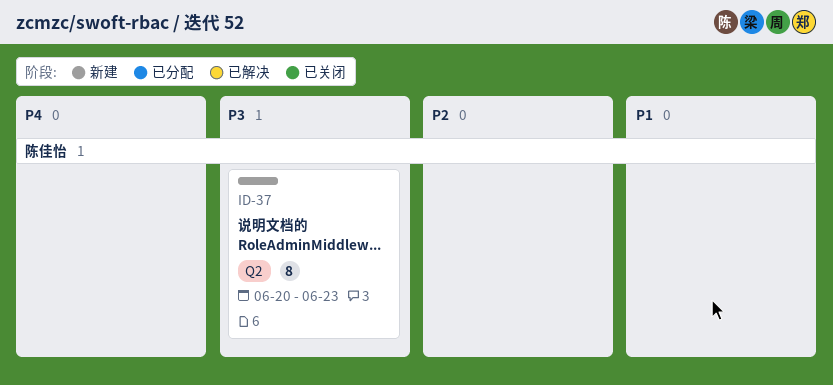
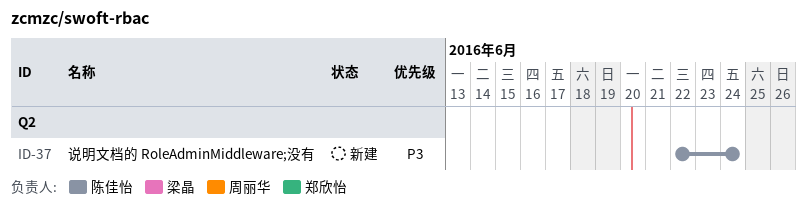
ID-37, start: Jun 20 -> Jun 22
ID-37, due: Jun 23 -> Jun 24

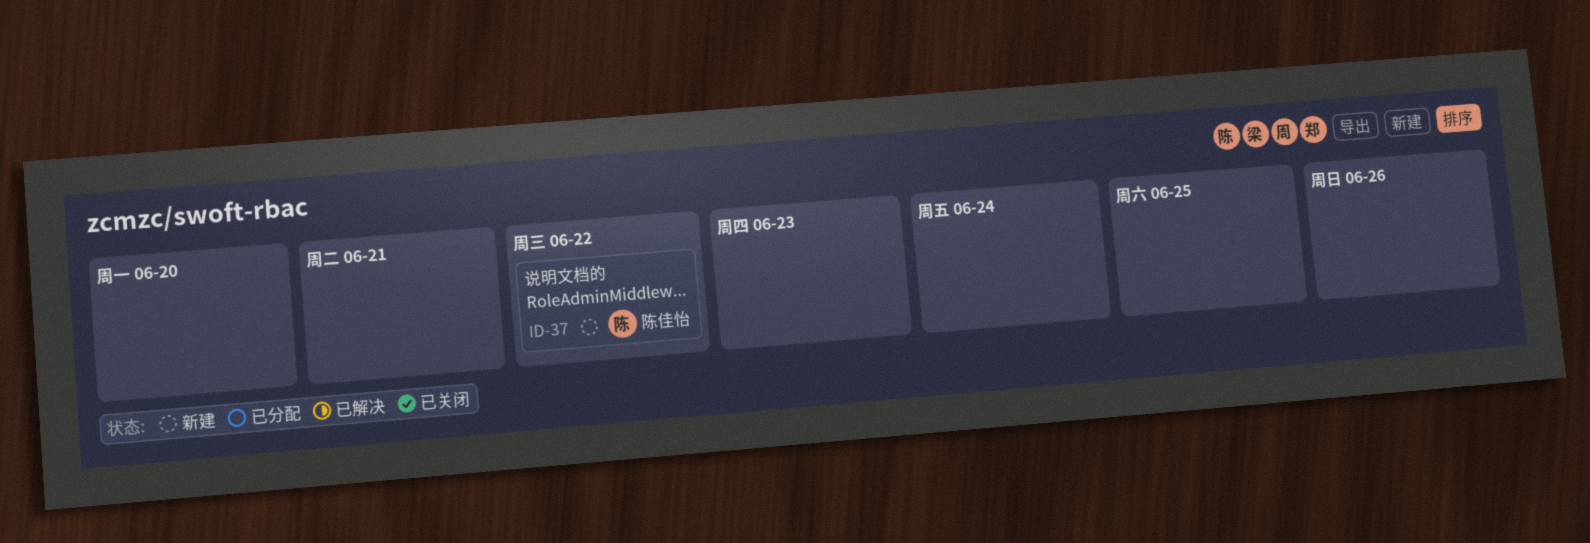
ID-37, due: Jun 24 -> Jun 22

